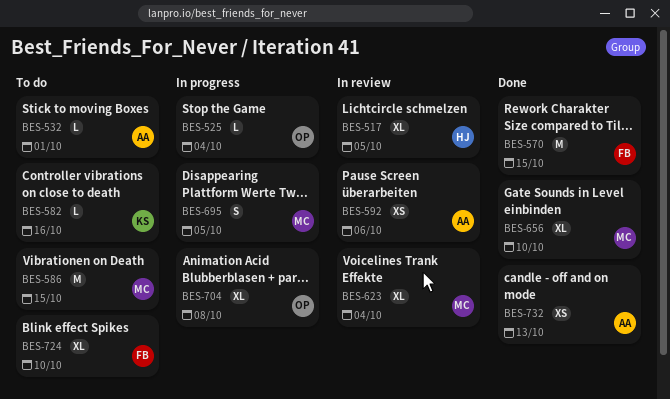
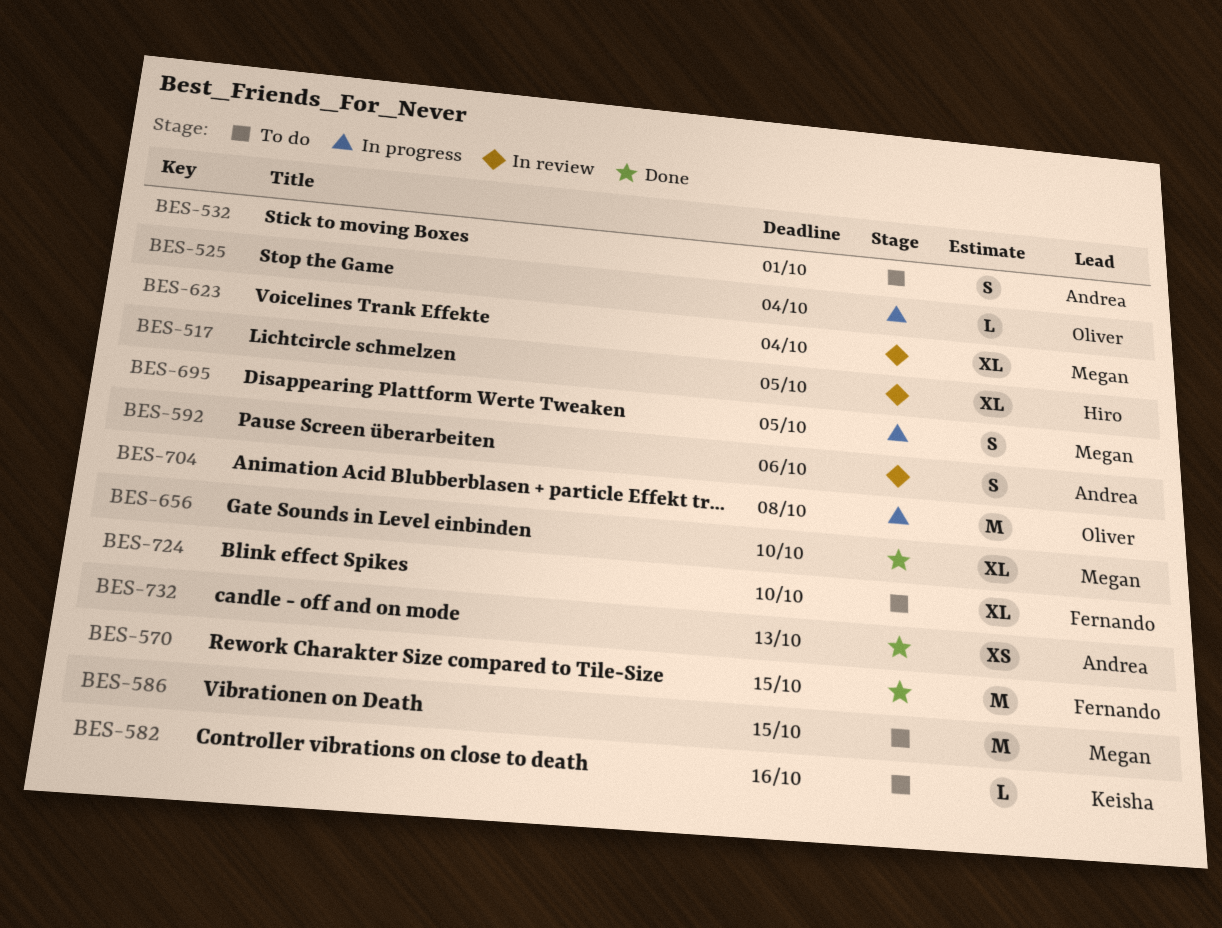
BES-532, estimate: L -> S
BES-592, estimate: XS -> S
BES-704, estimate: XL -> M

